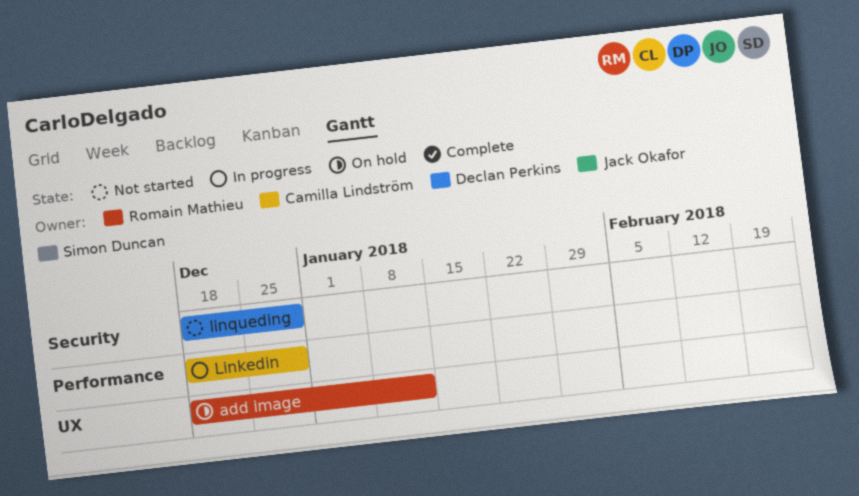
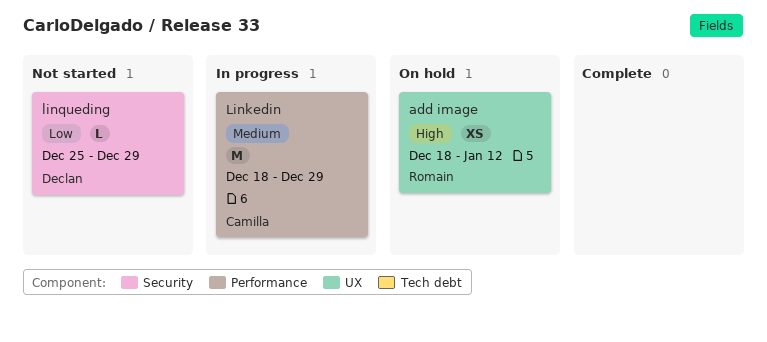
linqueding, start: Dec 18 -> Dec 25

